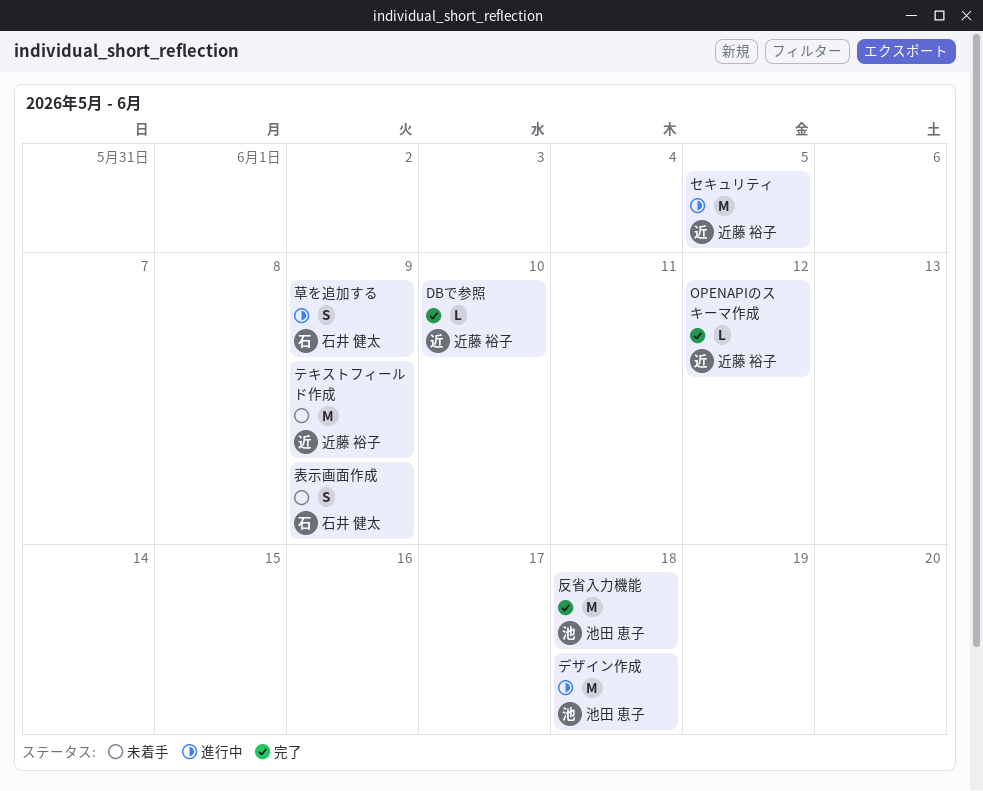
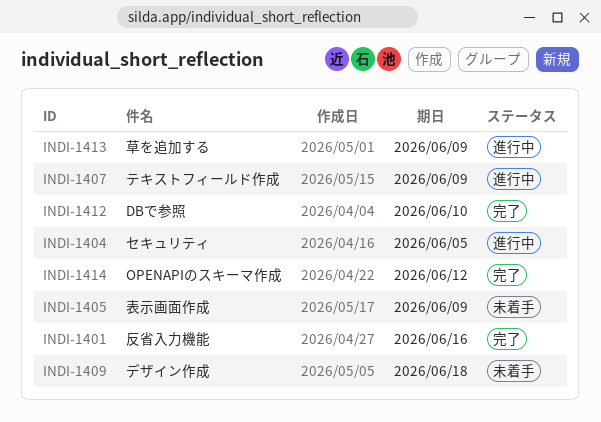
テキストフィールド作成, status: 未着手 -> 進行中
デザイン作成, status: 進行中 -> 未着手
反省入力機能, due: Jun 18 -> Jun 16

